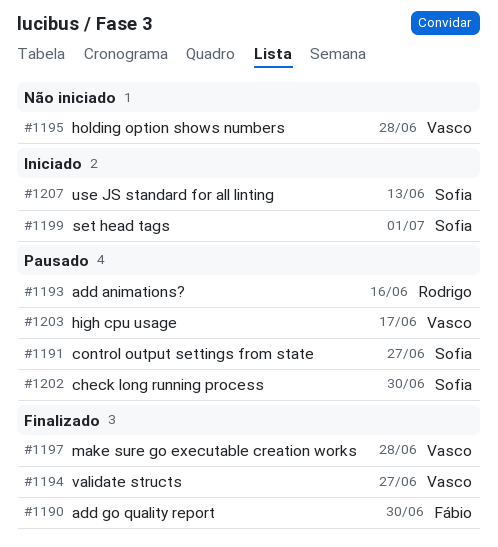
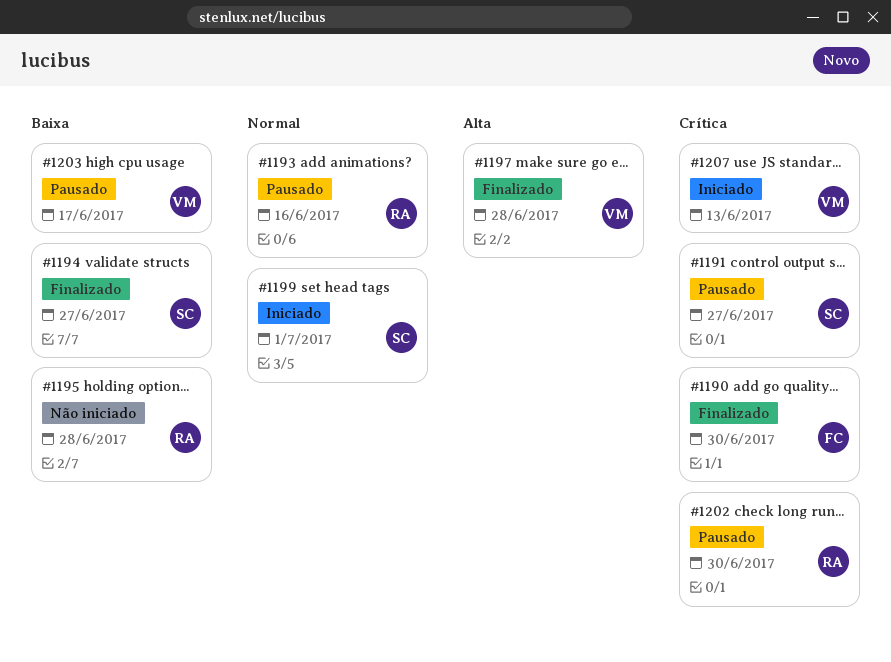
#1194, owner: Vasco -> Sofia
#1195, owner: Vasco -> Rodrigo
#1202, owner: Sofia -> Rodrigo
#1207, owner: Sofia -> Vasco

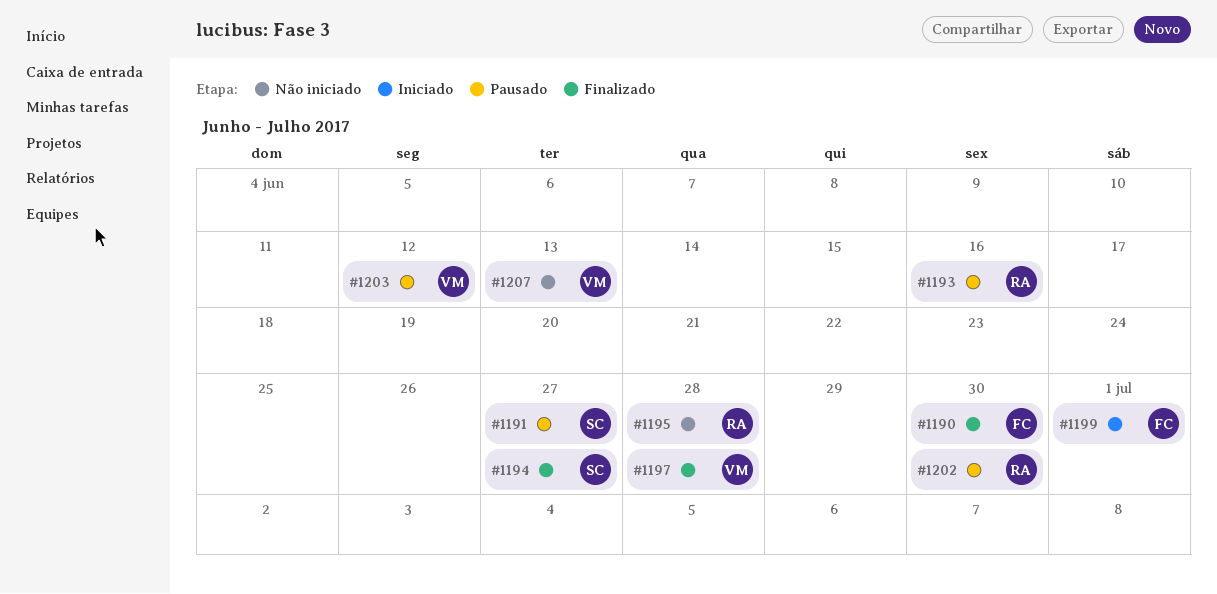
#1199, owner: SC -> FC
#1203, due: Jun 17 -> Jun 12
#1207, status: Iniciado -> Não iniciado

